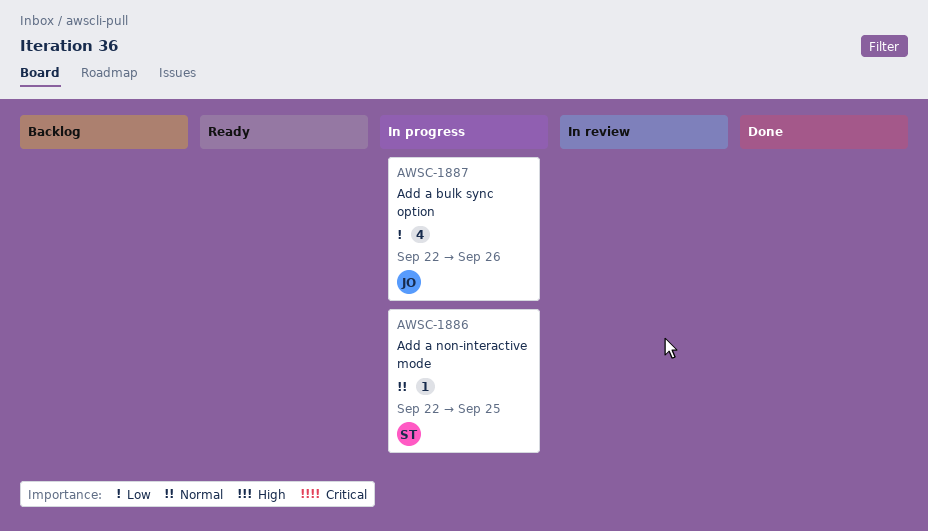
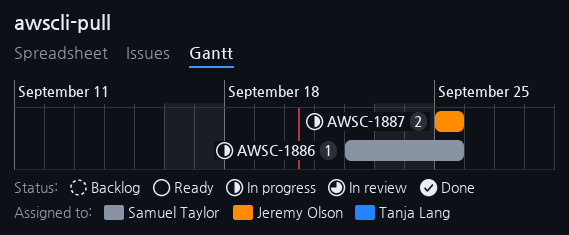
AWSC-1887, estimate: 4 -> 2
AWSC-1887, start: Sep 22 -> Sep 25
AWSC-1887, due: Sep 26 -> Sep 25

